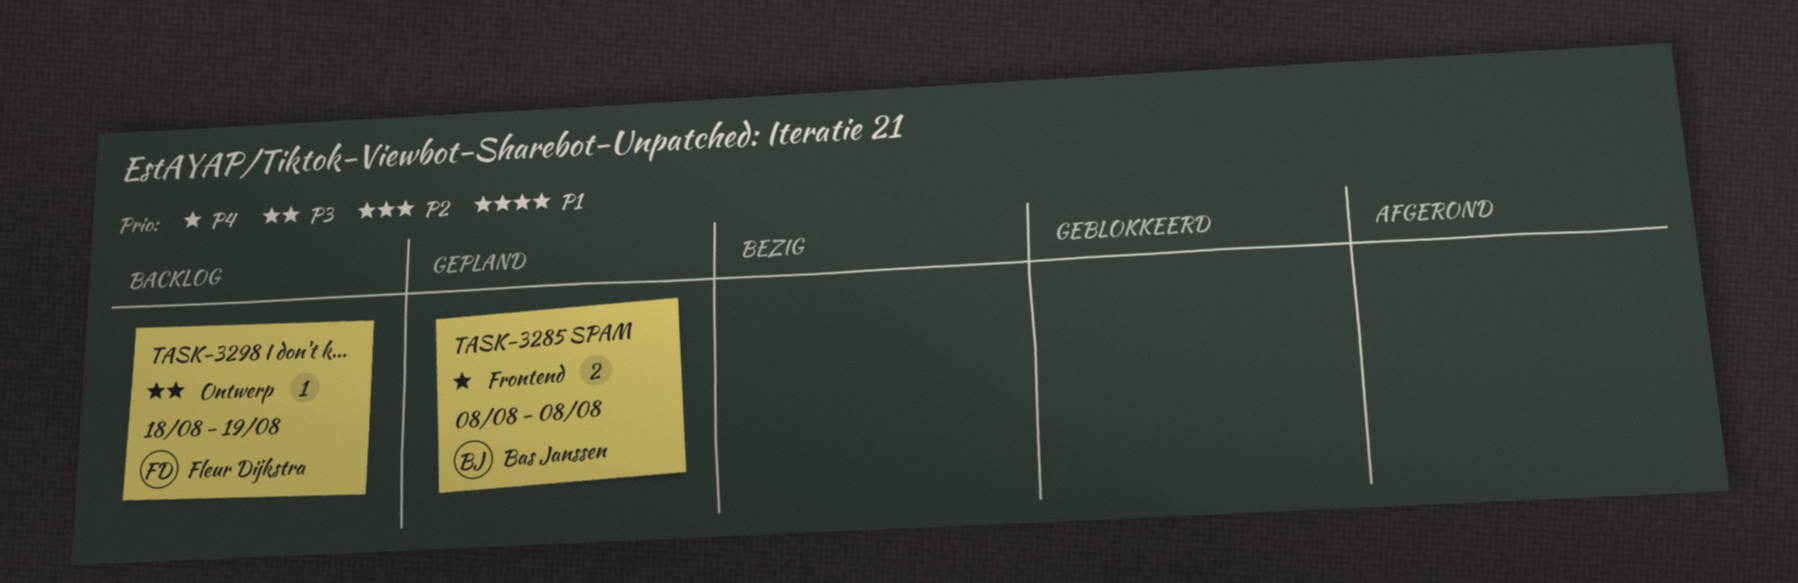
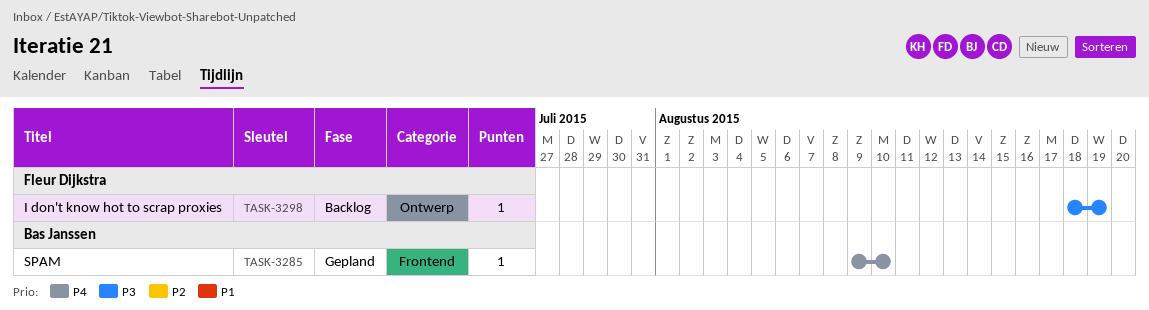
TASK-3285, estimate: 2 -> 1
TASK-3285, start: Aug 8 -> Aug 9
TASK-3285, due: Aug 8 -> Aug 10

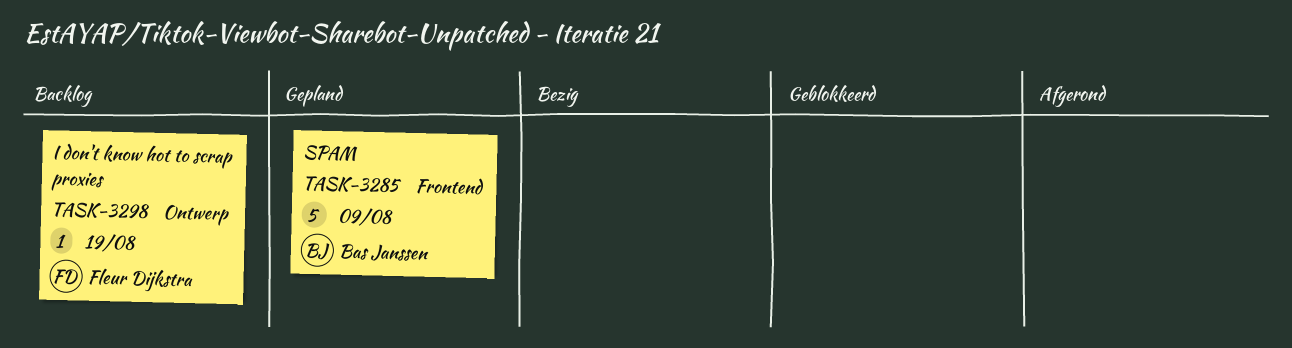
TASK-3285, estimate: 1 -> 5
TASK-3285, due: Aug 10 -> Aug 9

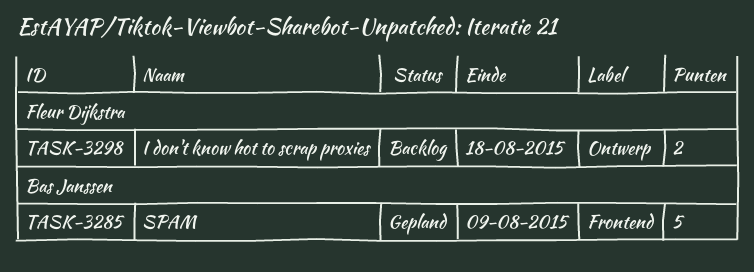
TASK-3298, estimate: 1 -> 2
TASK-3298, due: Aug 19 -> Aug 18

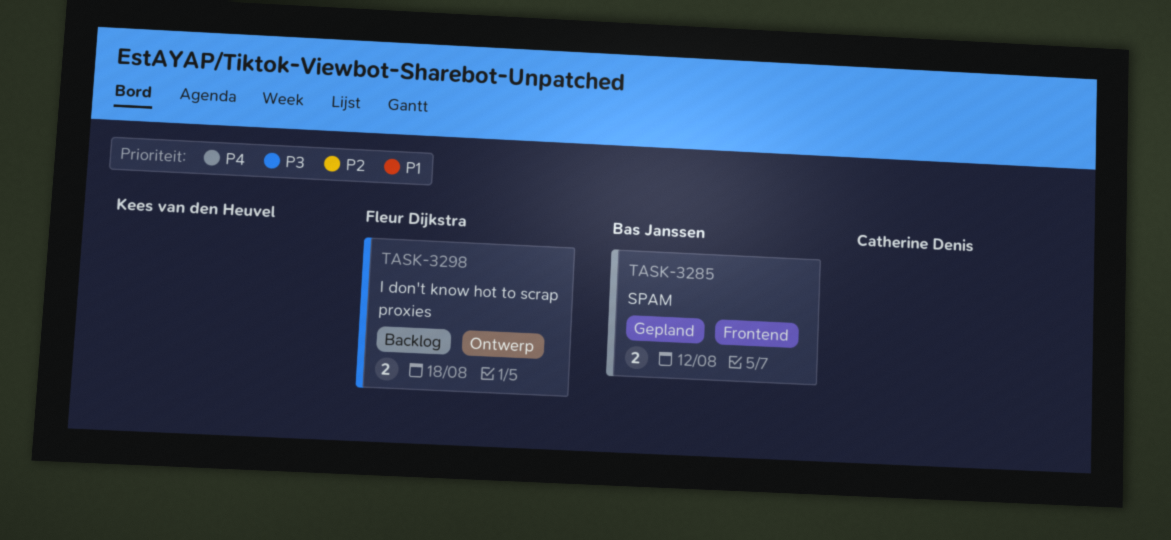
TASK-3285, estimate: 5 -> 2
TASK-3285, due: Aug 9 -> Aug 12

